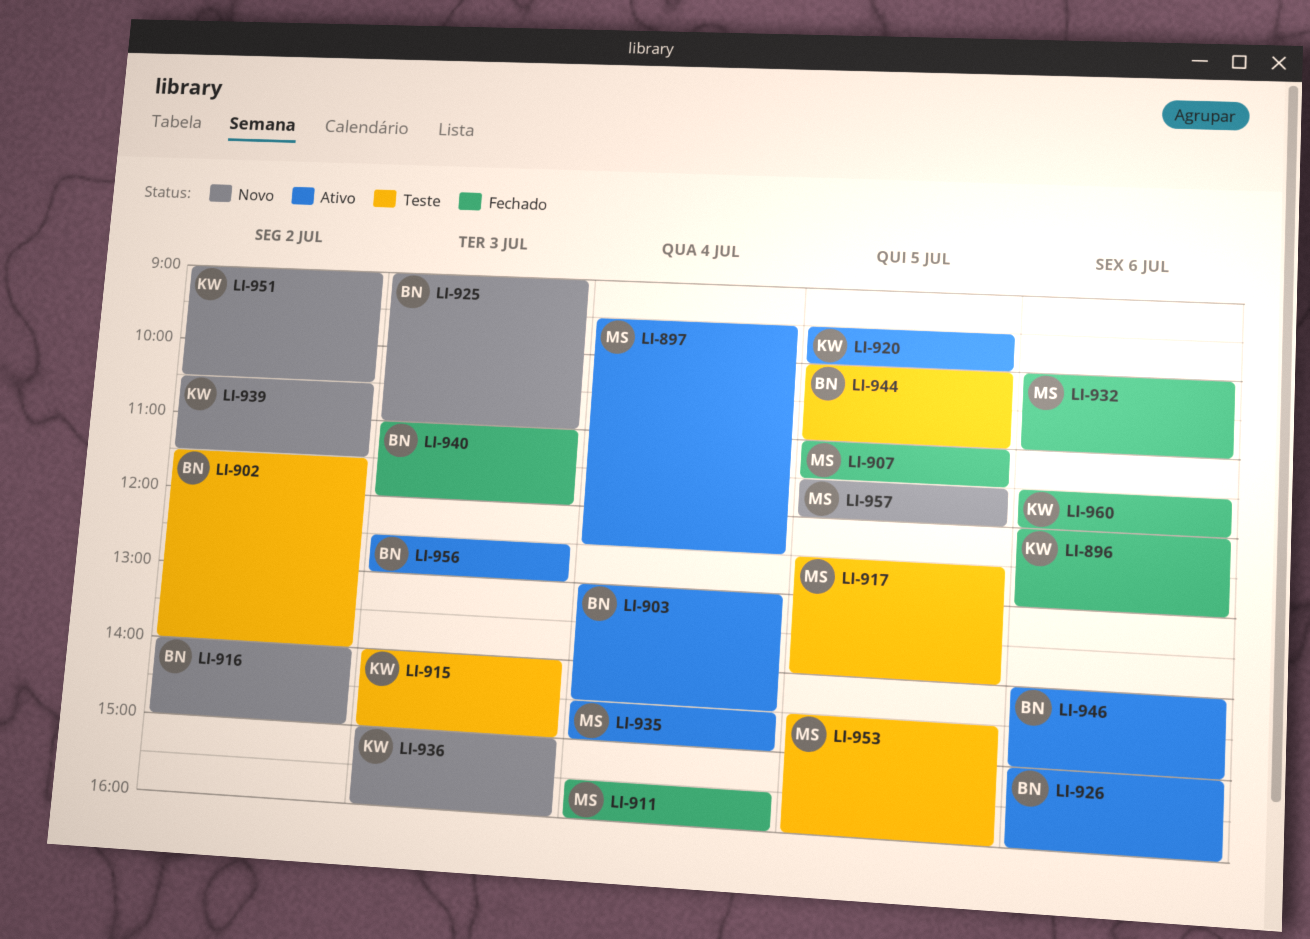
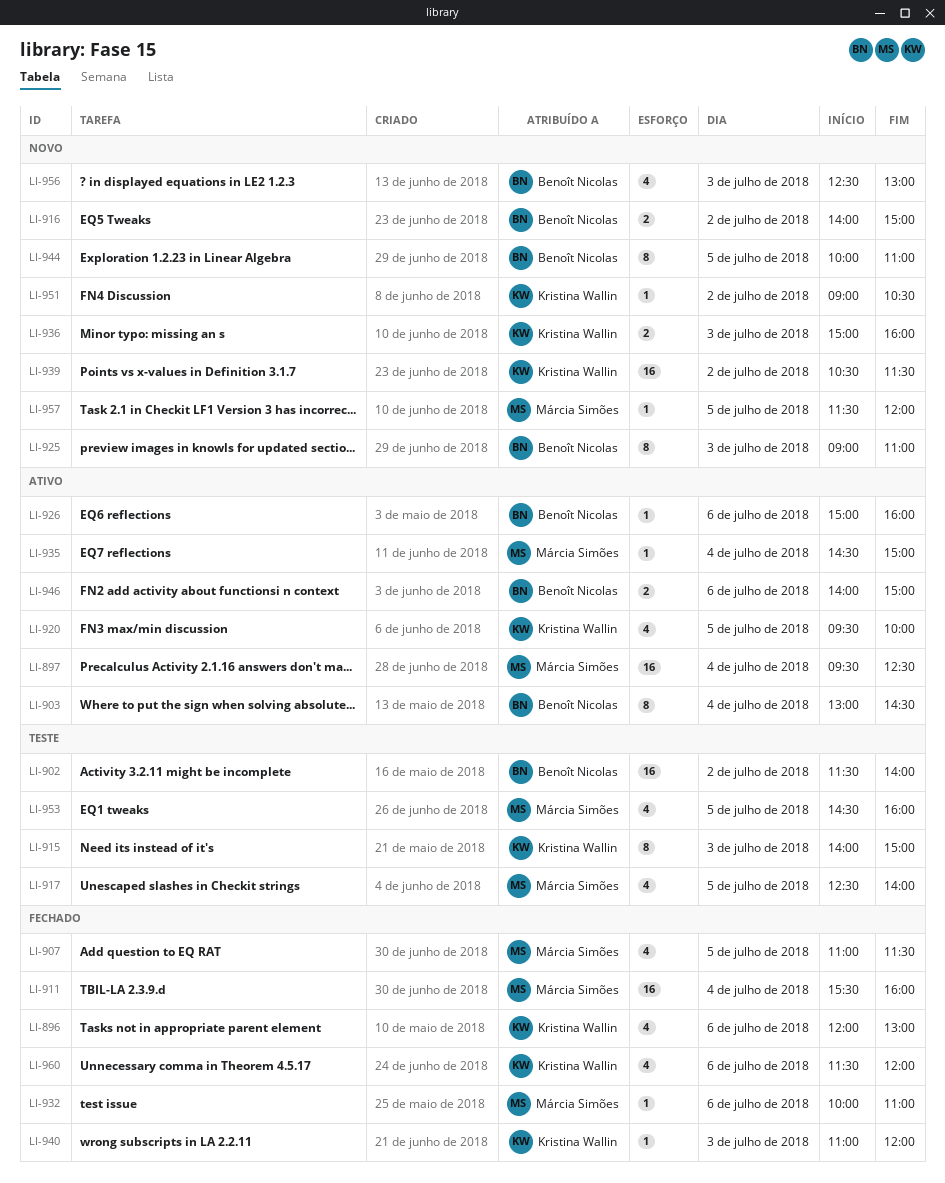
LI-940, owner: Benoît Nicolas -> Kristina Wallin
LI-944, status: Teste -> Novo
LI-956, status: Ativo -> Novo

